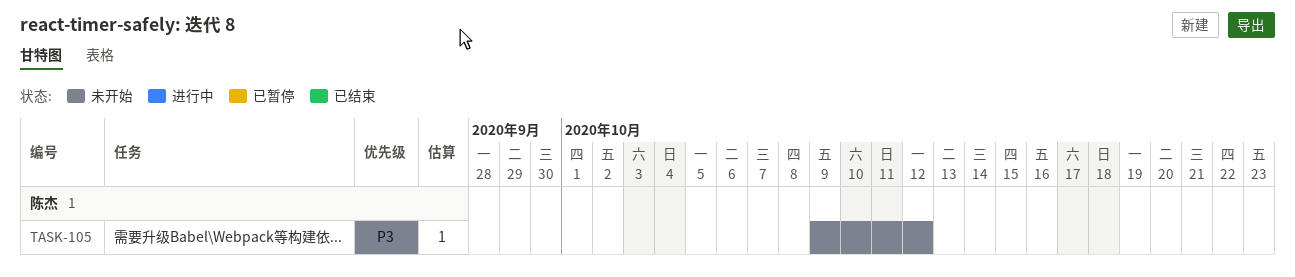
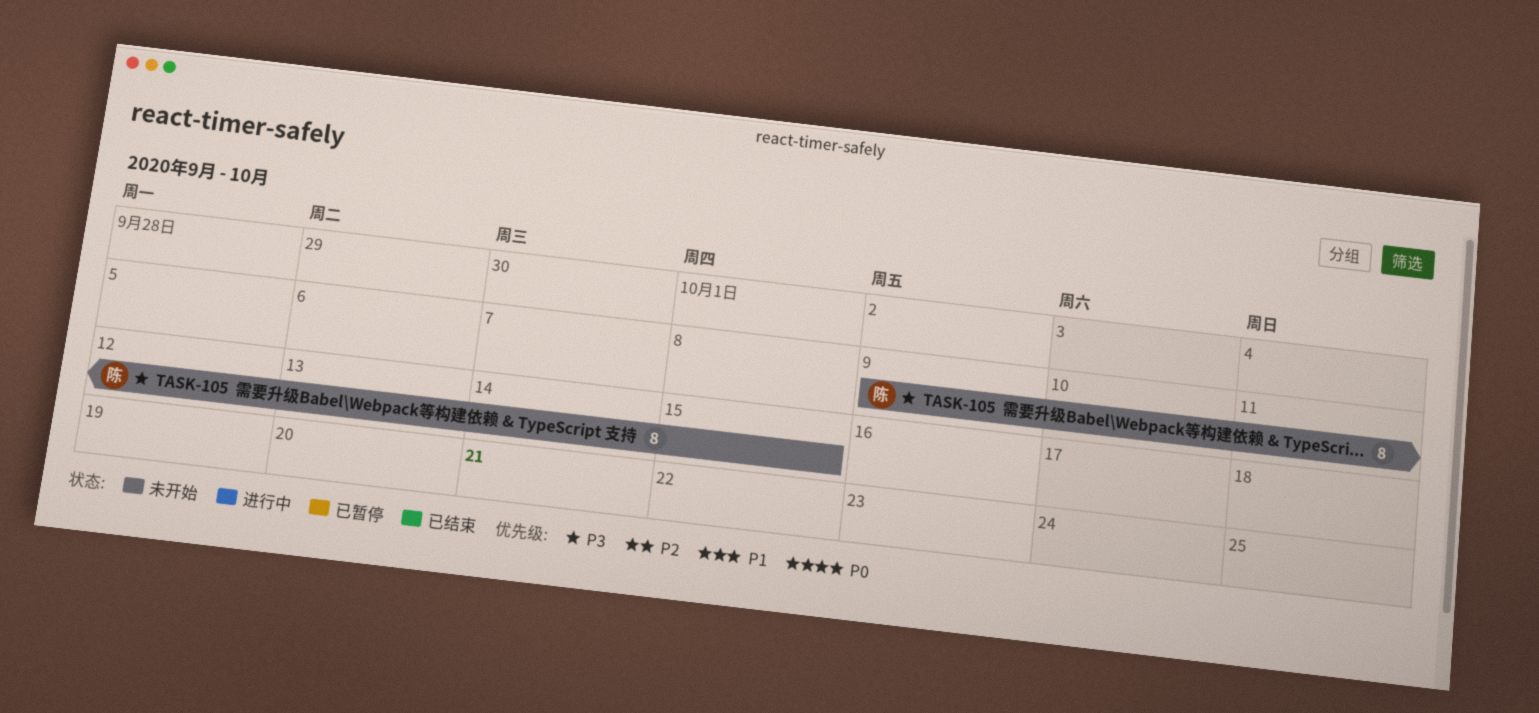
TASK-105, estimate: 1 -> 8
TASK-105, due: Oct 12 -> Oct 15

